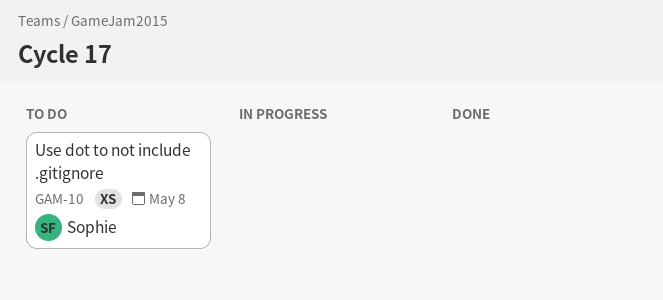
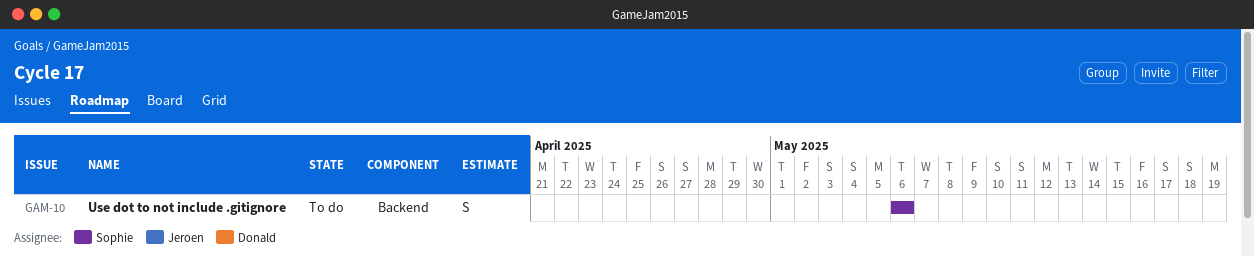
GAM-10, estimate: XS -> S
GAM-10, due: May 8 -> May 6

